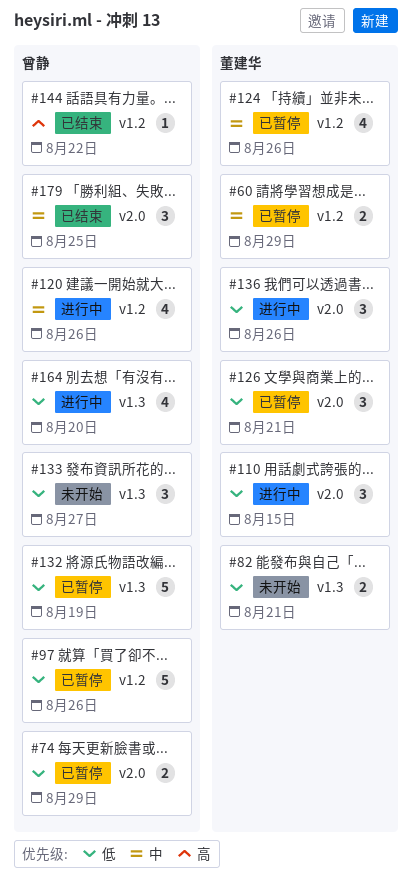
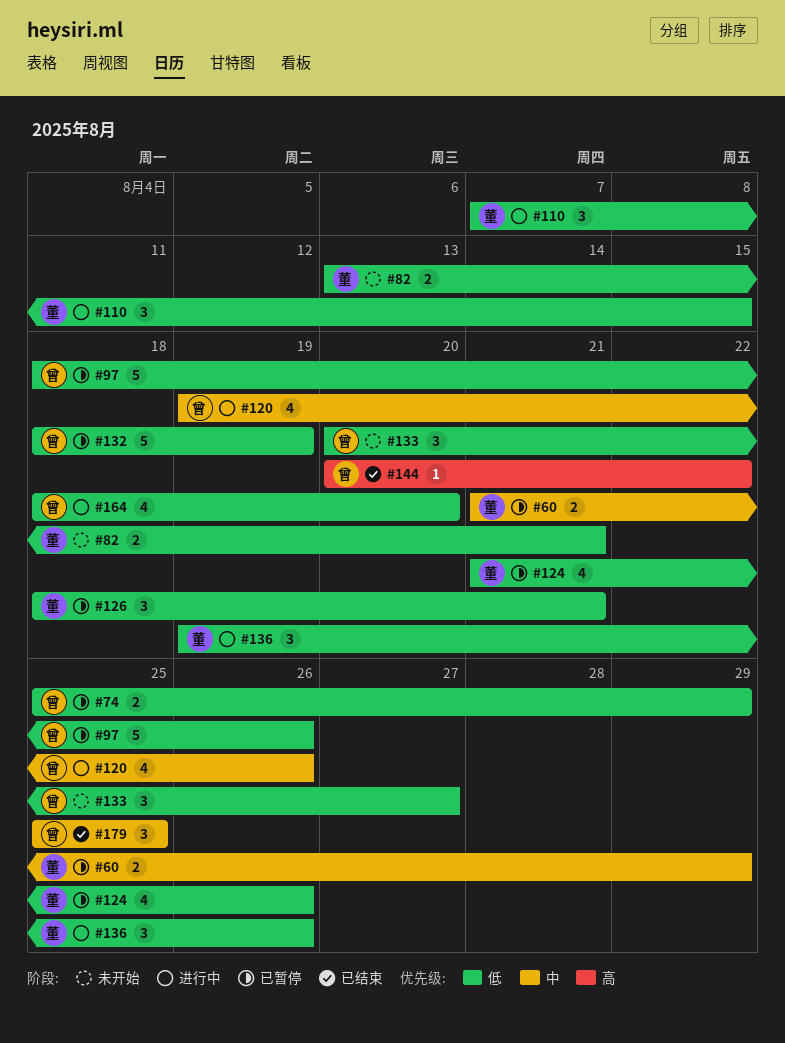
#124, priority: 中 -> 低

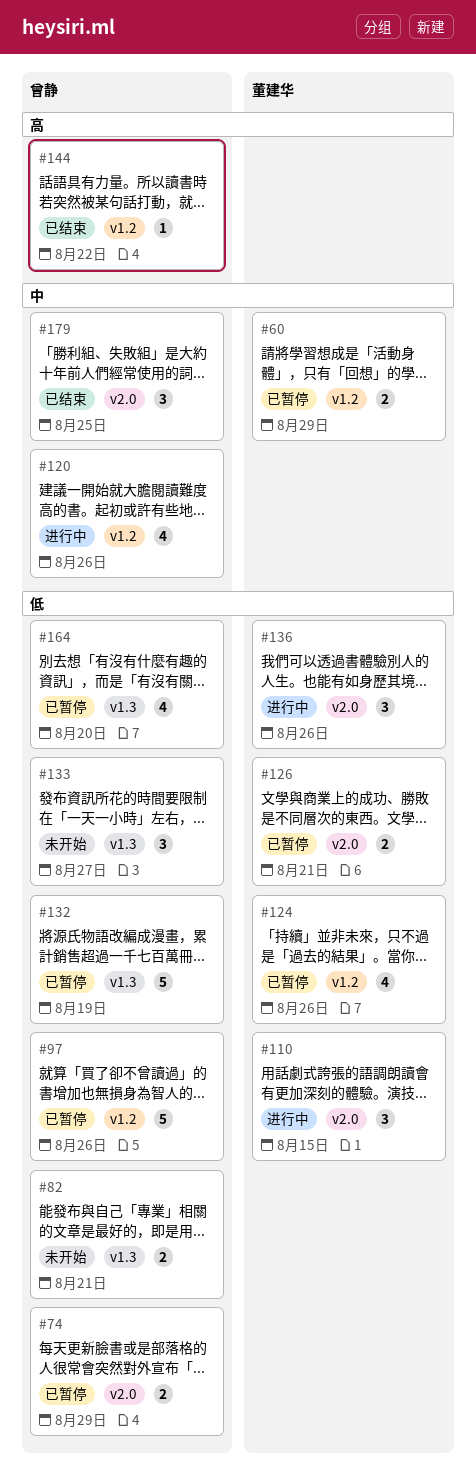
#82, owner: 董建华 -> 曾静
#126, estimate: 3 -> 2
#164, status: 进行中 -> 已暂停

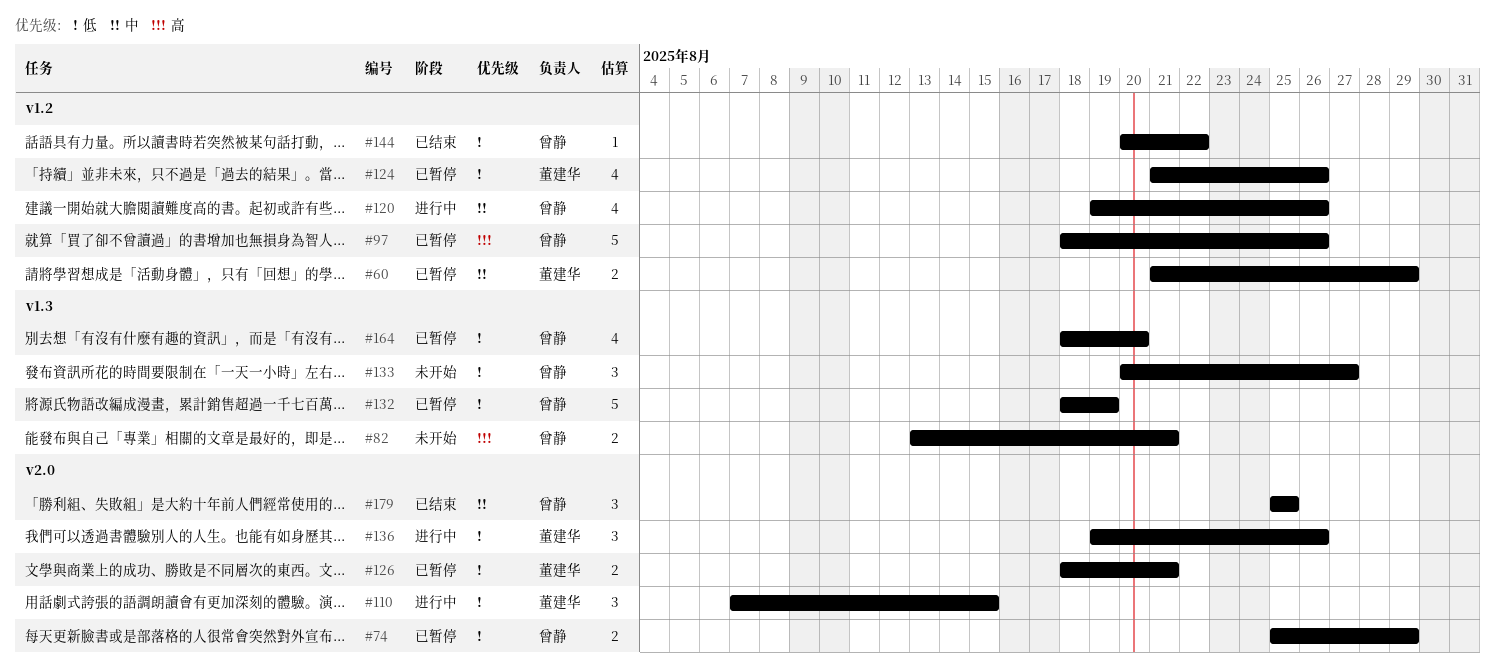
#82, priority: 低 -> 高
#97, priority: 低 -> 高
#144, priority: 高 -> 低

